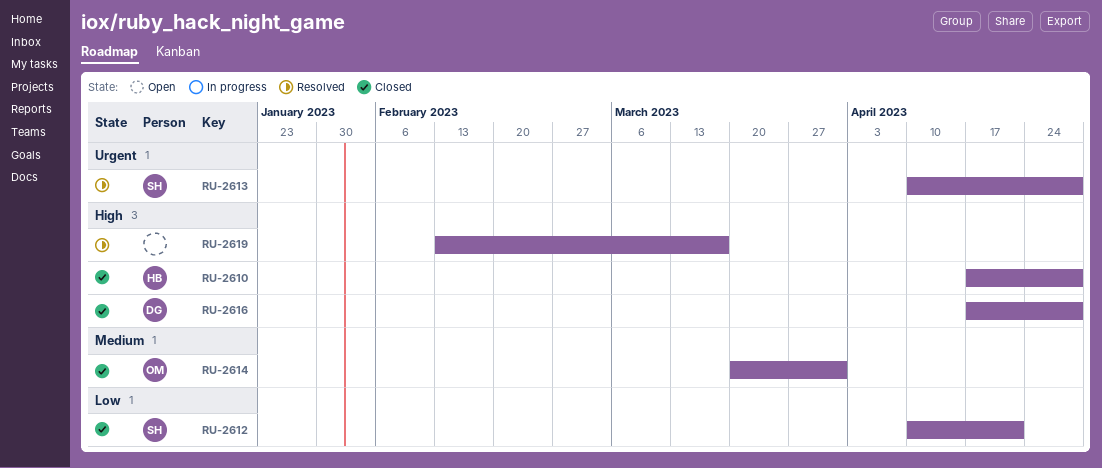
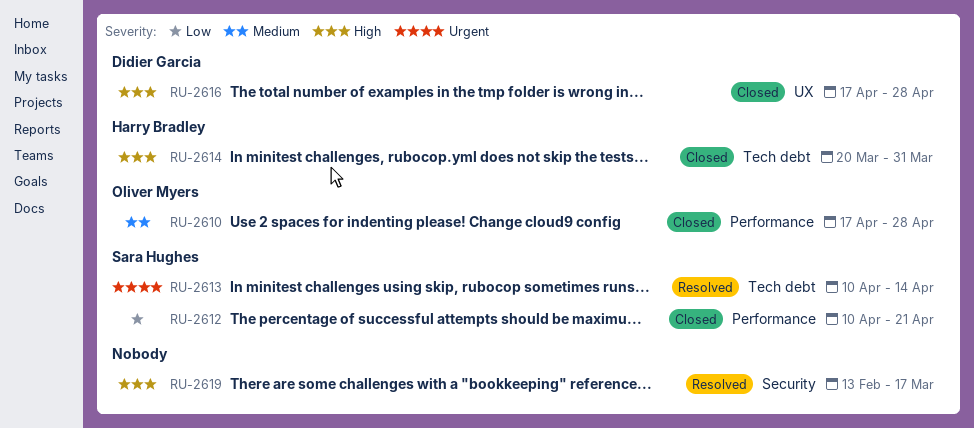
RU-2610, owner: Harry Bradley -> Oliver Myers
RU-2610, priority: High -> Medium
RU-2613, due: Apr 28 -> Apr 14
RU-2614, owner: Oliver Myers -> Harry Bradley
RU-2614, priority: Medium -> High

